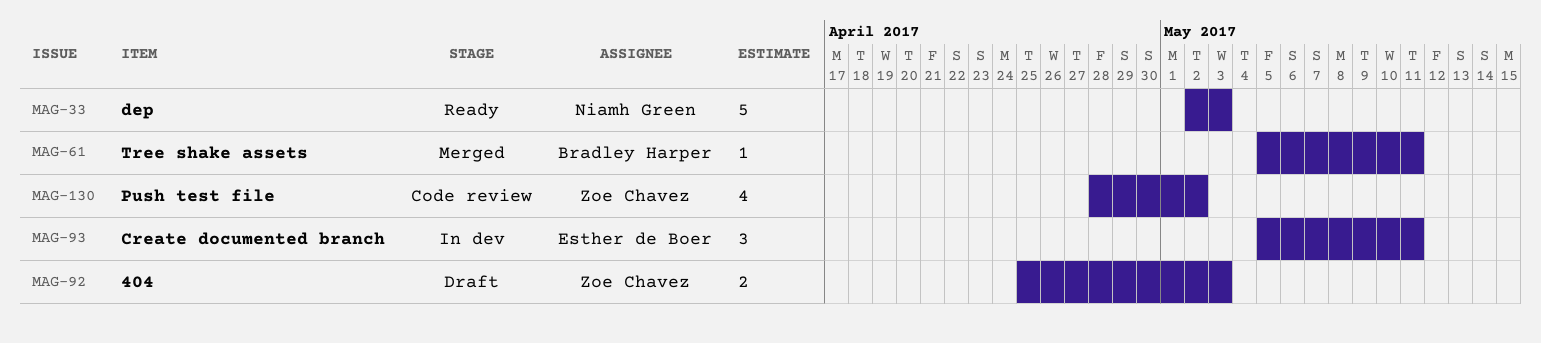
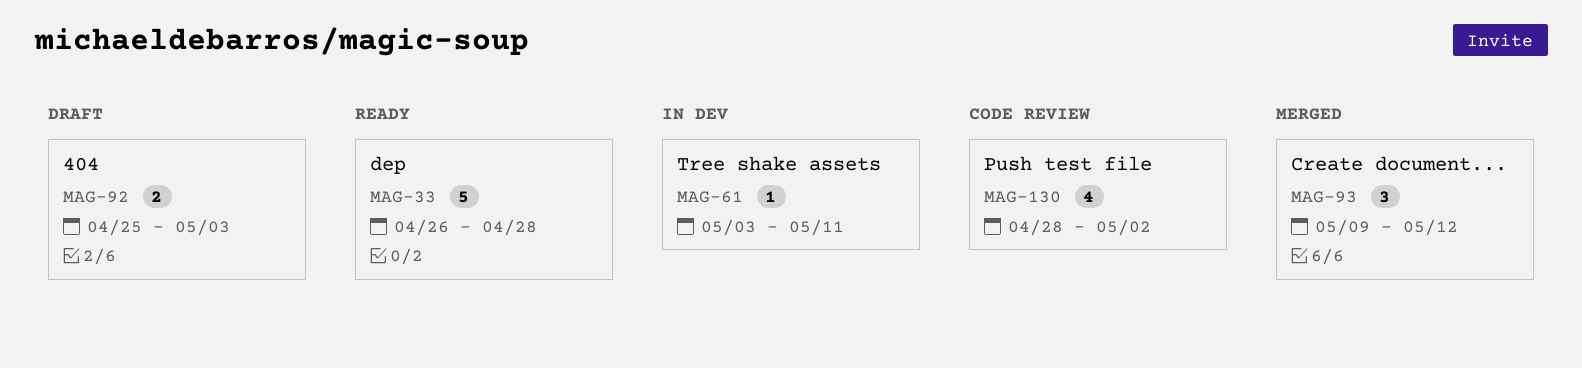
MAG-33, start: May 2 -> Apr 26
MAG-33, due: May 3 -> Apr 28
MAG-61, status: Merged -> In dev
MAG-61, start: May 5 -> May 3
MAG-93, status: In dev -> Merged
MAG-93, start: May 5 -> May 9
MAG-93, due: May 11 -> May 12

